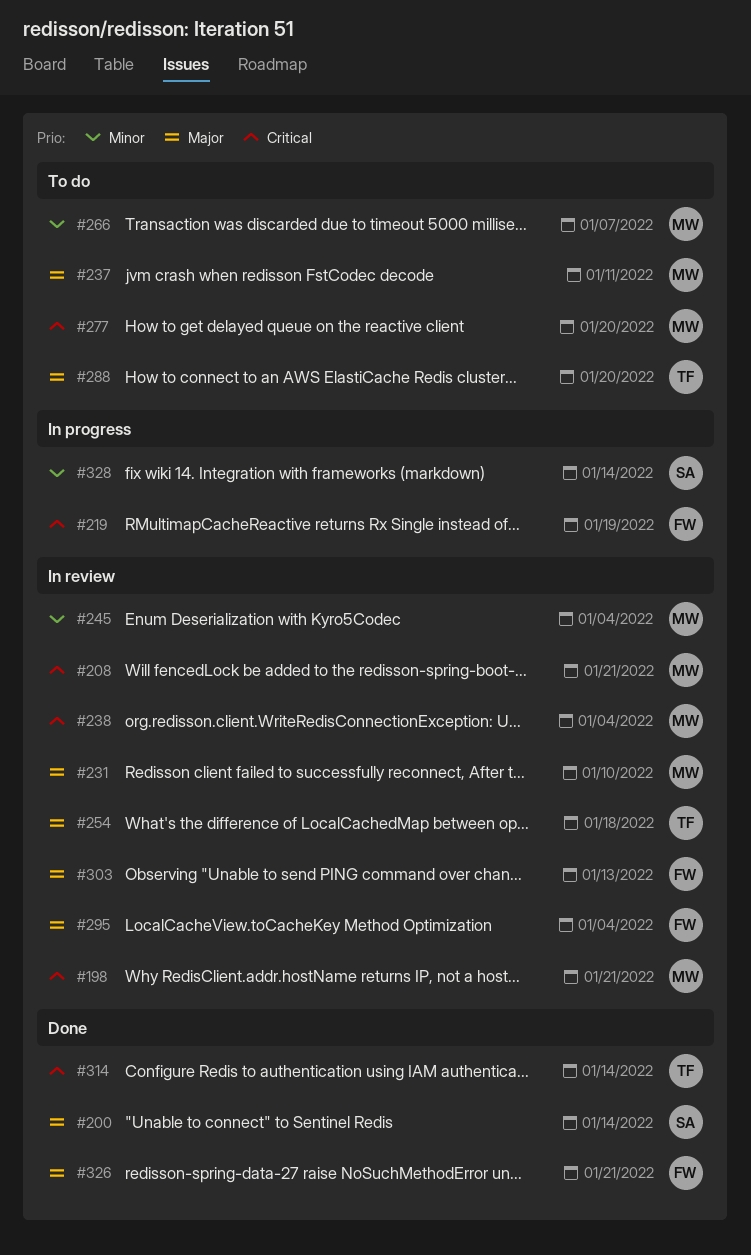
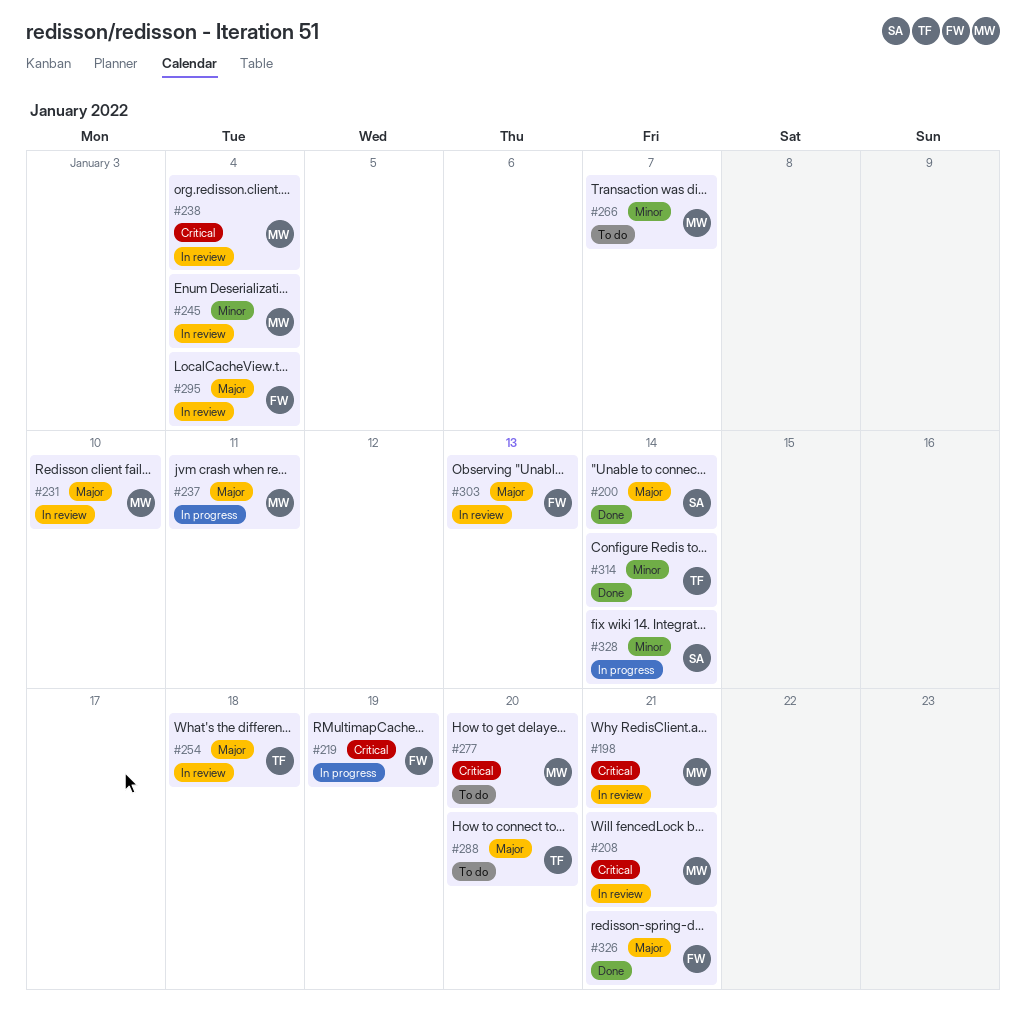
#237, status: To do -> In progress
#314, priority: Critical -> Minor

